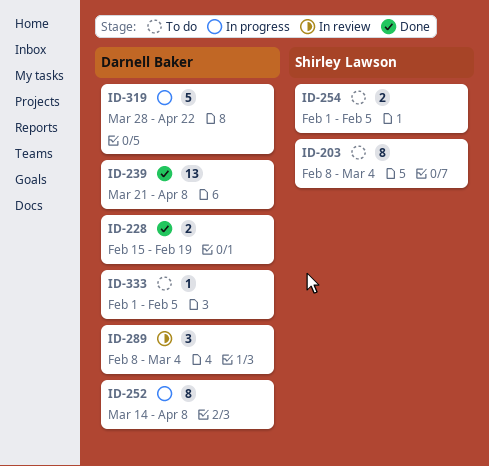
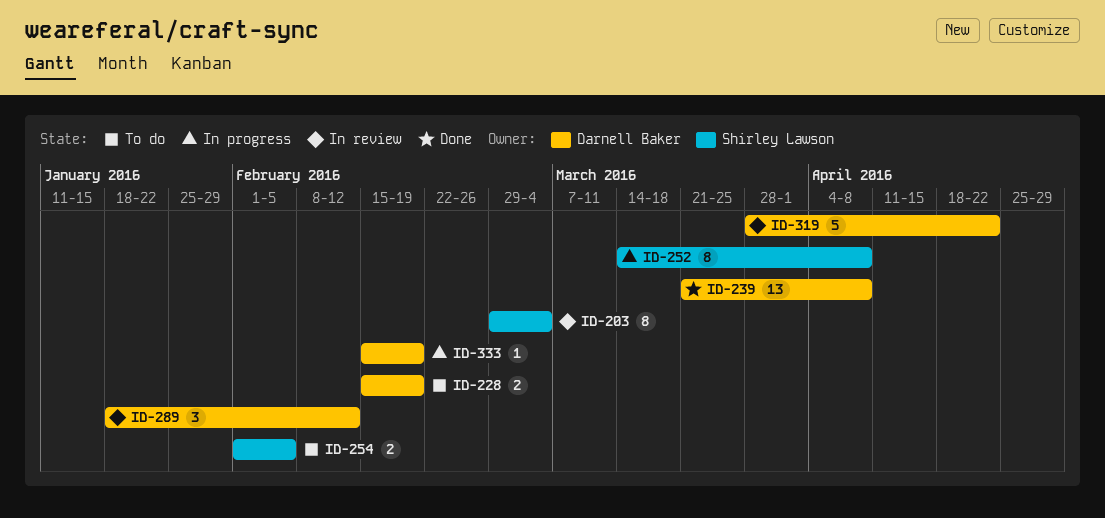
ID-203, status: To do -> In review
ID-203, start: Feb 8 -> Feb 29
ID-228, status: Done -> To do
ID-252, owner: Darnell Baker -> Shirley Lawson
ID-289, start: Feb 8 -> Jan 18
ID-289, due: Mar 4 -> Feb 12
ID-319, status: In progress -> In review
ID-333, status: To do -> In progress
ID-333, start: Feb 1 -> Feb 15
ID-333, due: Feb 5 -> Feb 19

